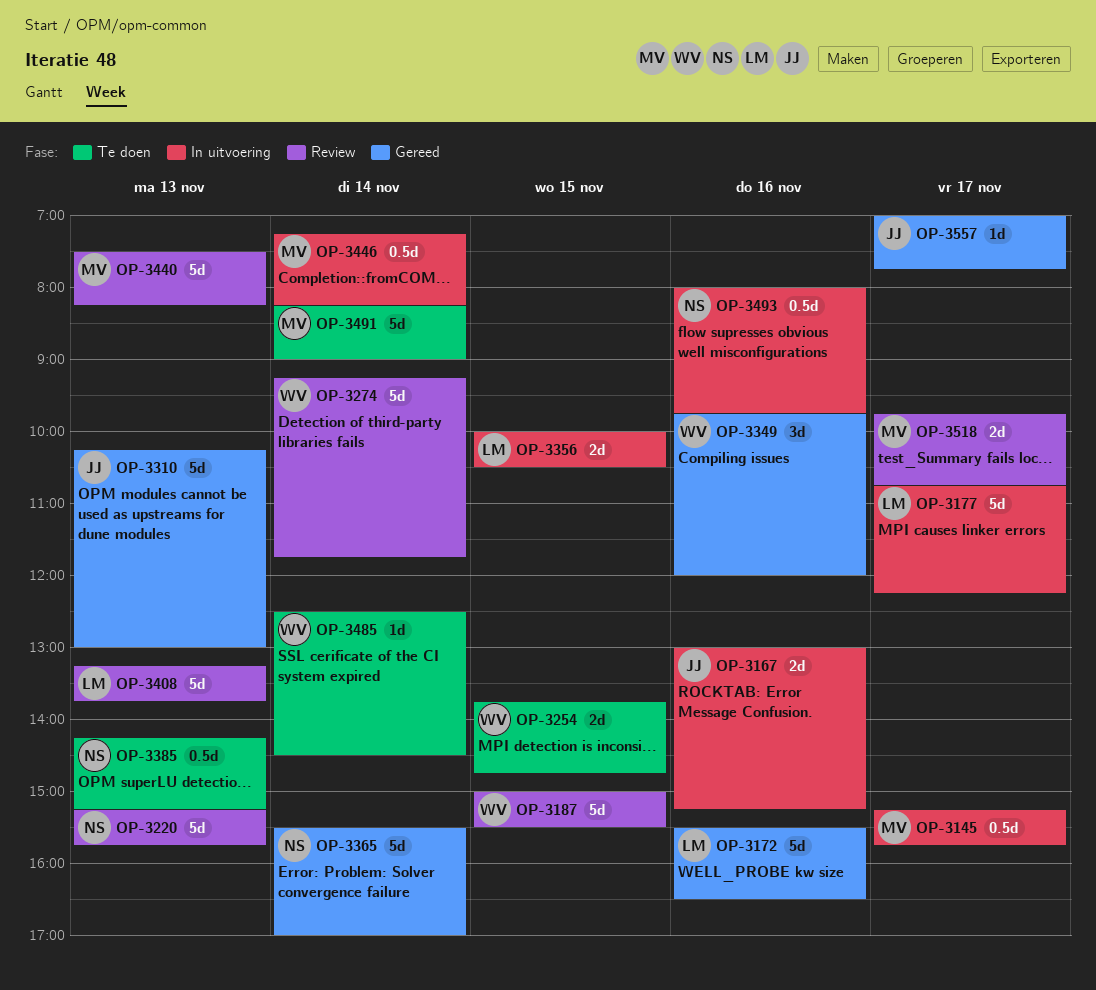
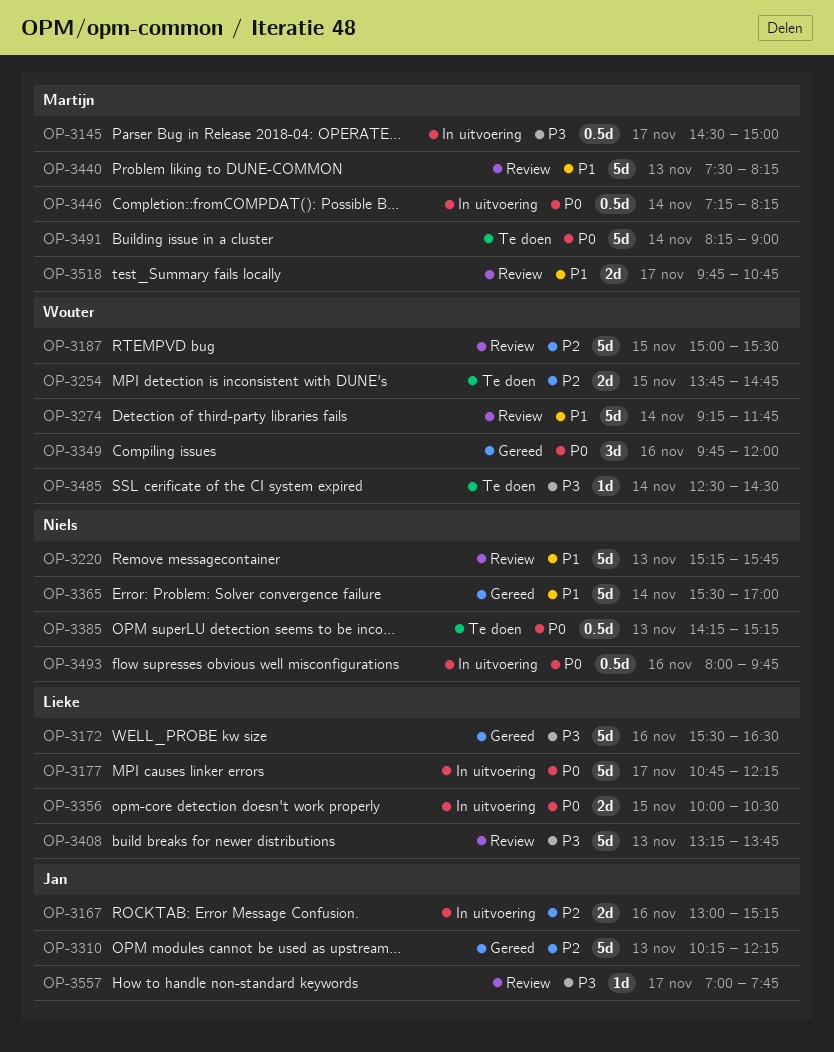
OP-3145, begins: 15:15 -> 14:30
OP-3145, ends: 15:45 -> 15:00
OP-3310, ends: 13:00 -> 12:15
OP-3557, status: Gereed -> Review

